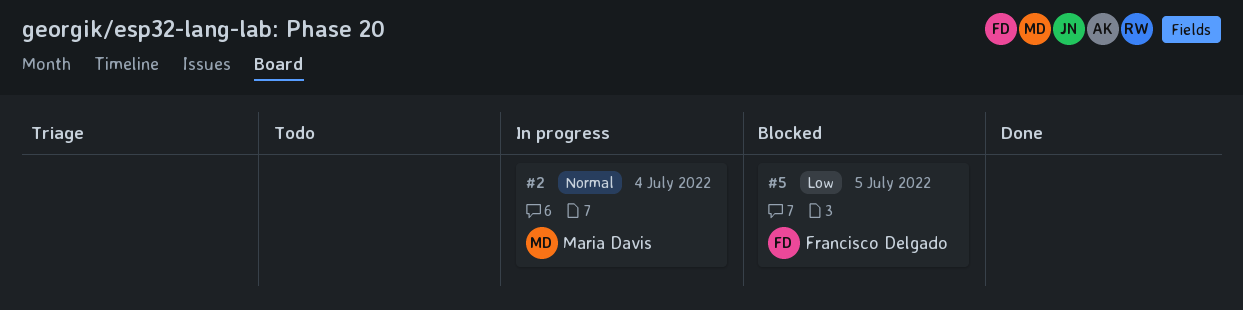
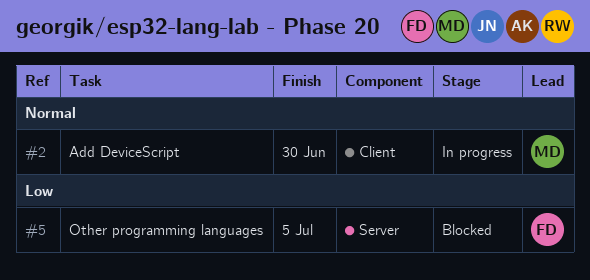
#2, due: Jul 4 -> Jun 30

